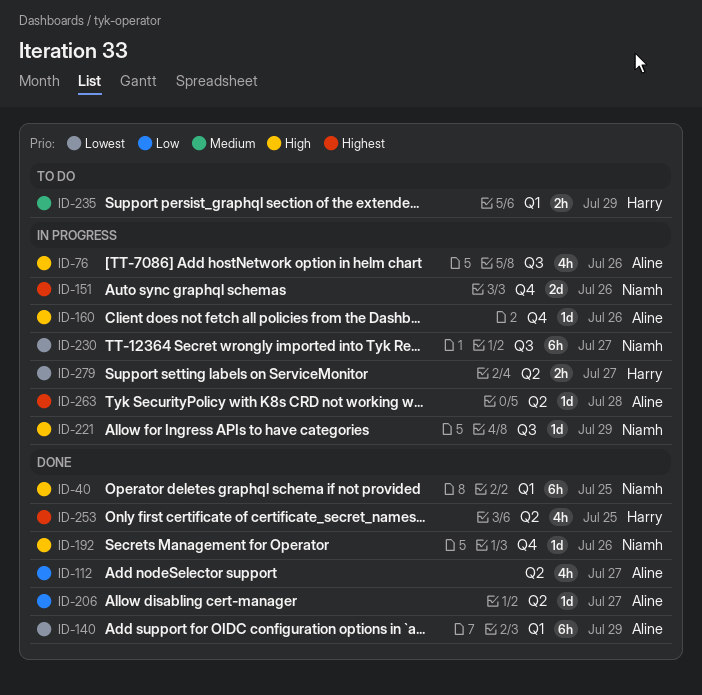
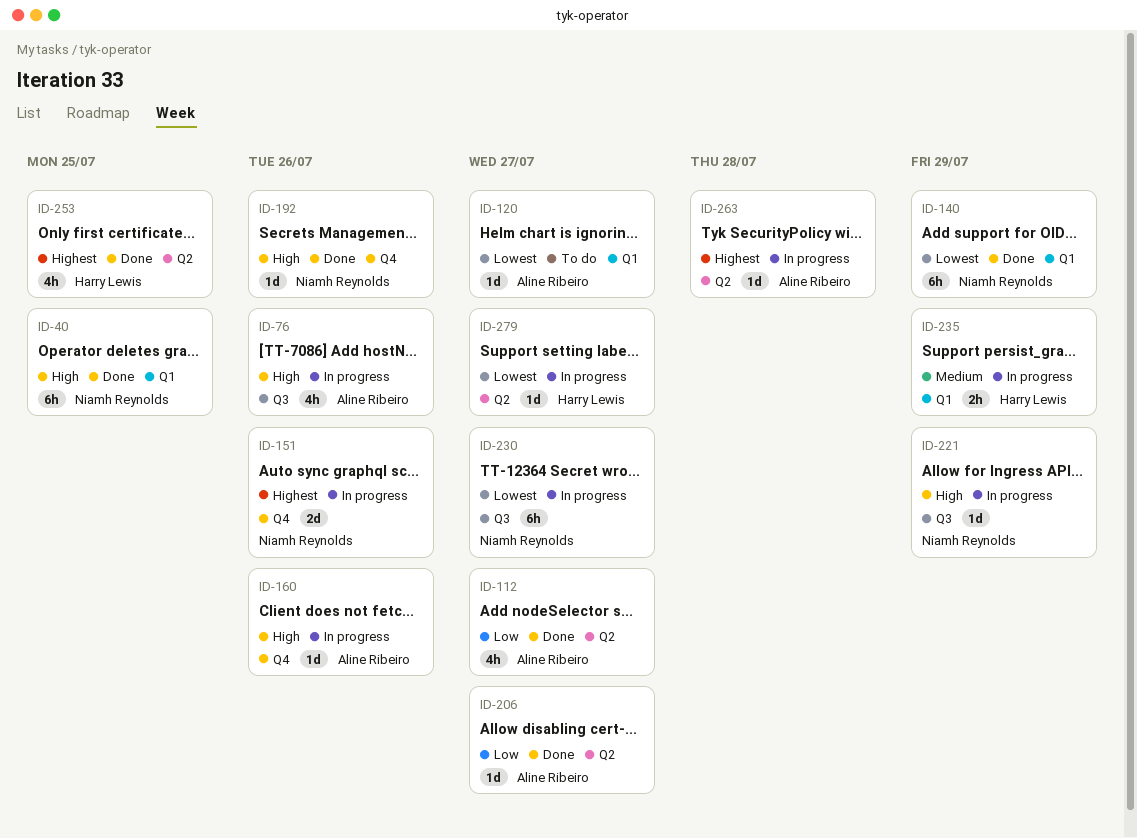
ID-120: none -> present
ID-140, owner: Aline Ribeiro -> Niamh Reynolds
ID-235, status: To do -> In progress
ID-279, estimate: 2h -> 1d

